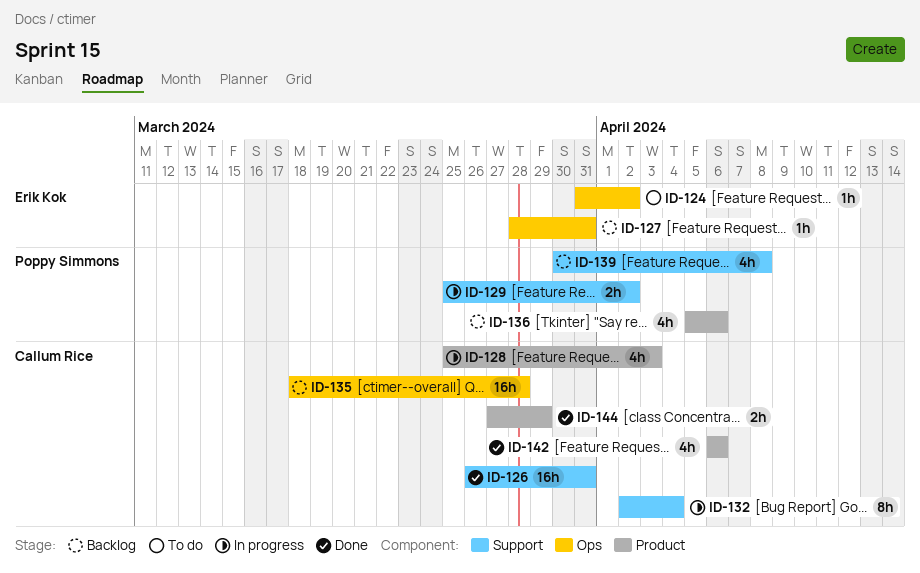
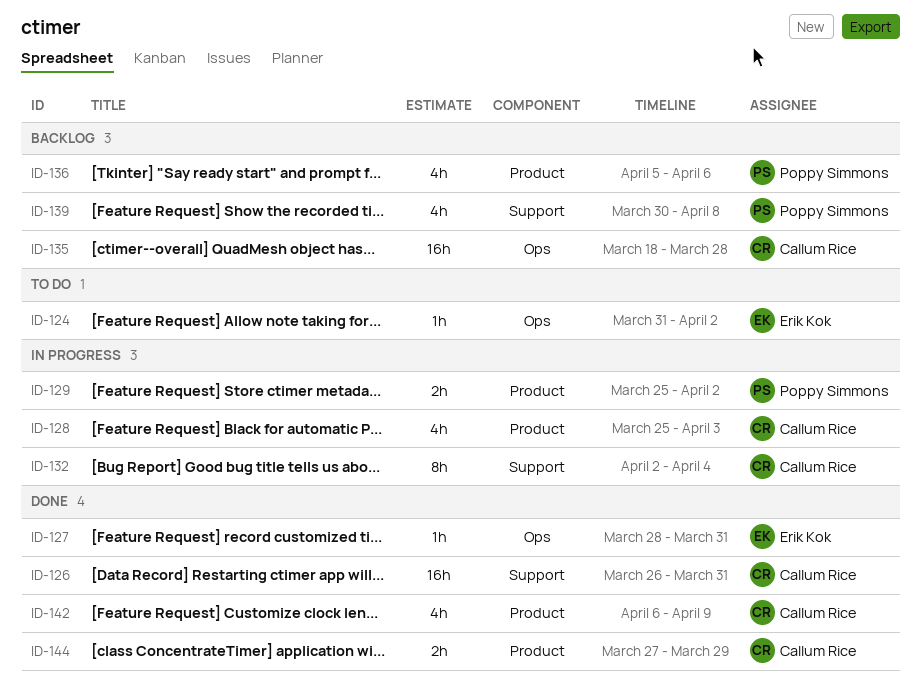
ID-127, status: Backlog -> Done
ID-129, label: Support -> Product
ID-142, due: Apr 6 -> Apr 9

